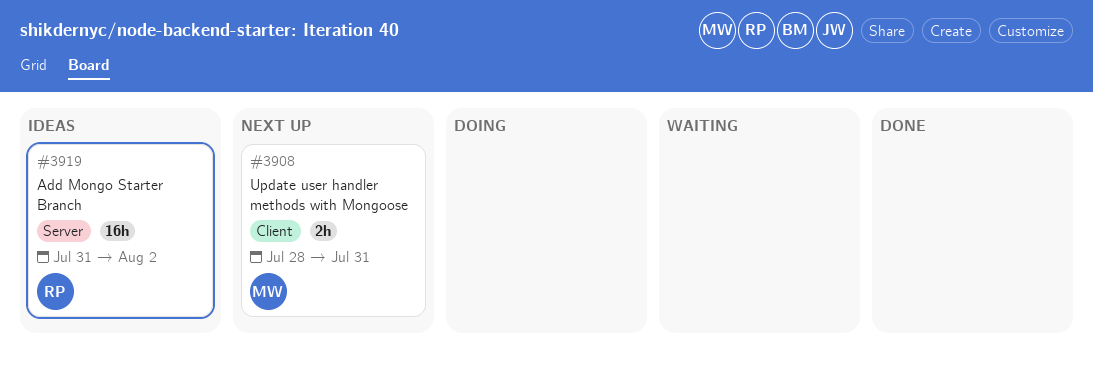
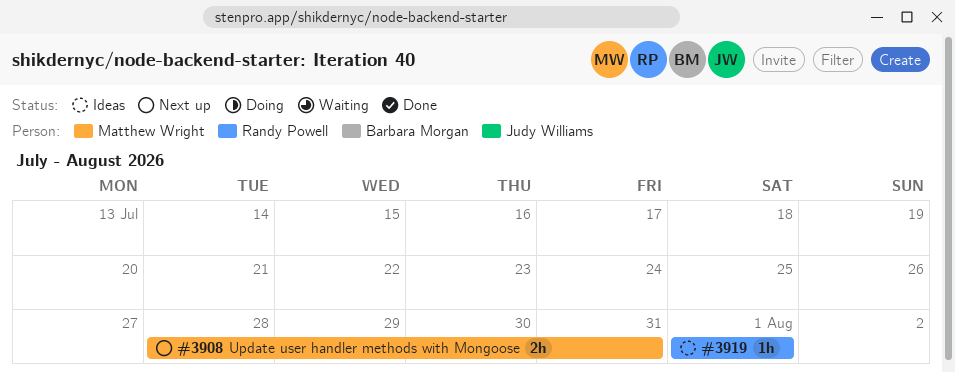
#3919, estimate: 16h -> 1h
#3919, start: Jul 31 -> Aug 1
#3919, due: Aug 2 -> Aug 1

